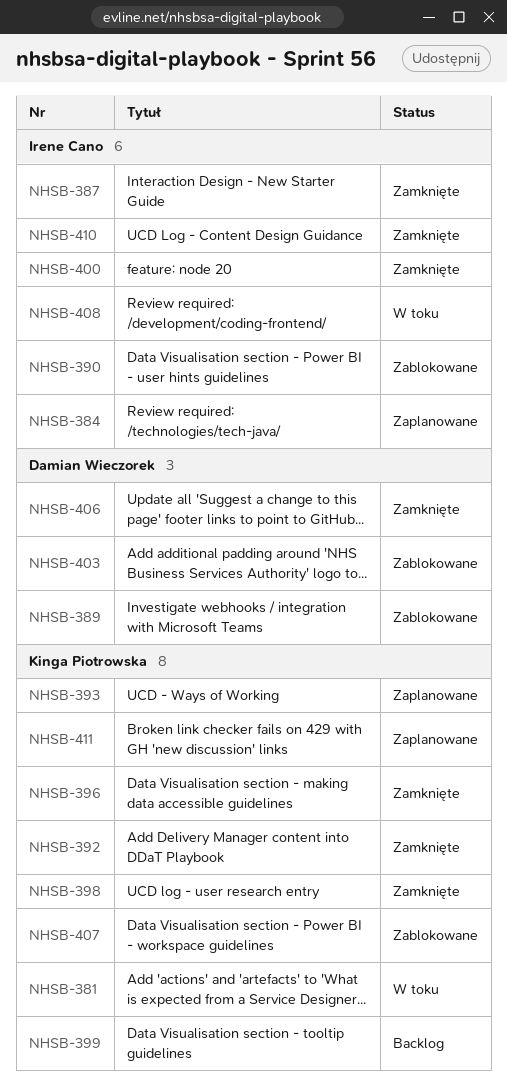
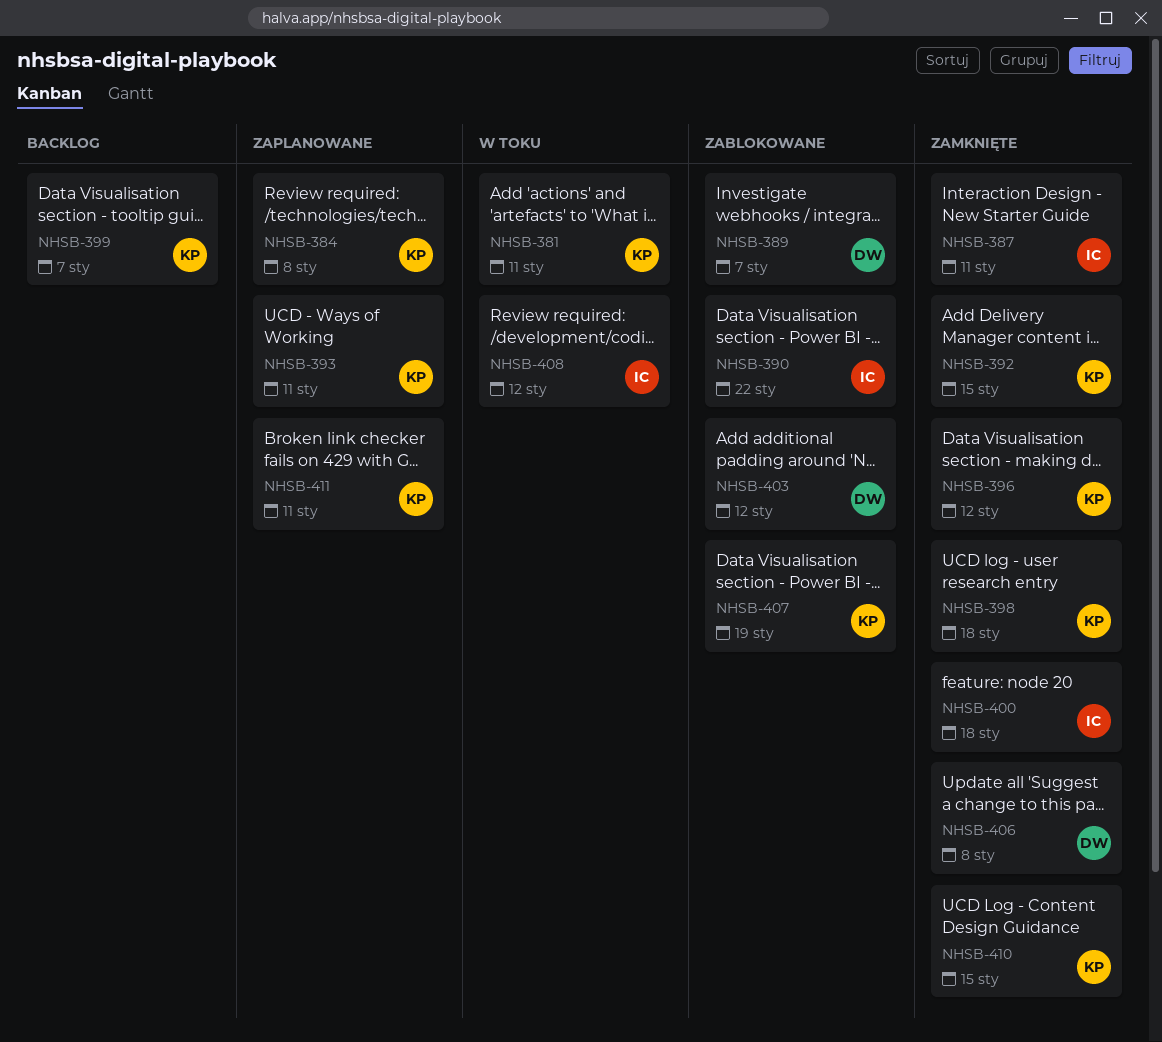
NHSB-384, owner: Irene Cano -> Kinga Piotrowska
NHSB-410, owner: Irene Cano -> Kinga Piotrowska

